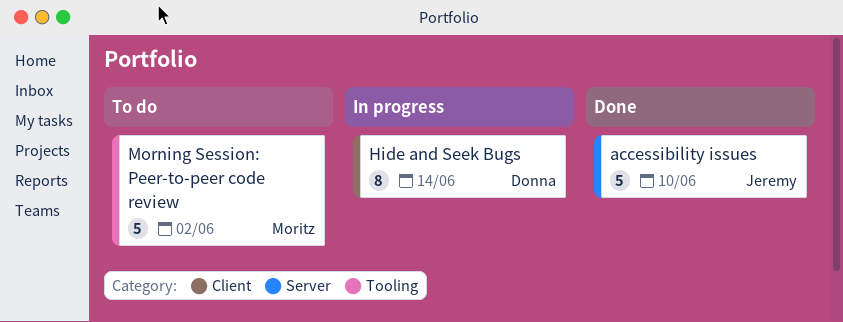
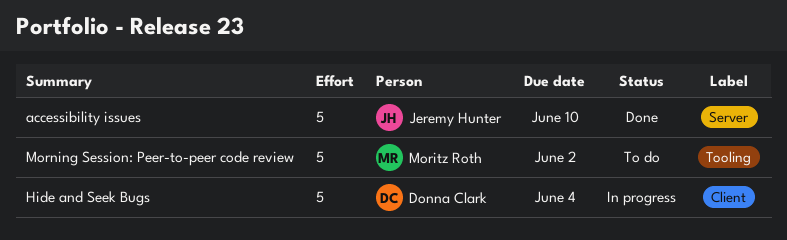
Hide and Seek Bugs, estimate: 8 -> 5
Hide and Seek Bugs, due: Jun 14 -> Jun 4

